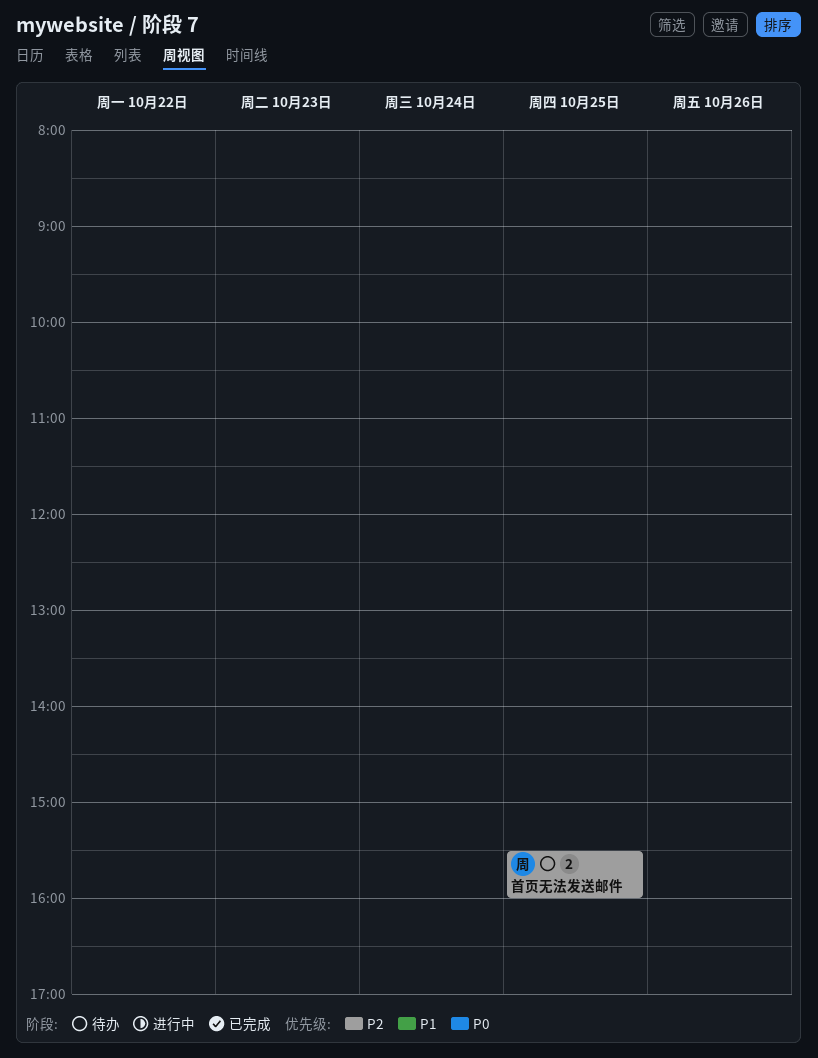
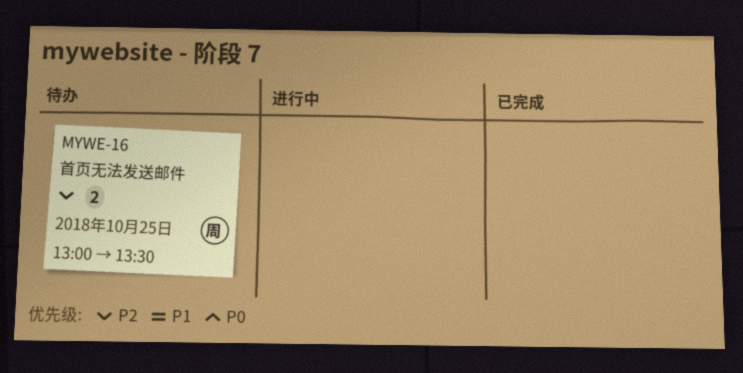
首页无法发送邮件, begins: 15:30 -> 13:00
首页无法发送邮件, ends: 16:00 -> 13:30

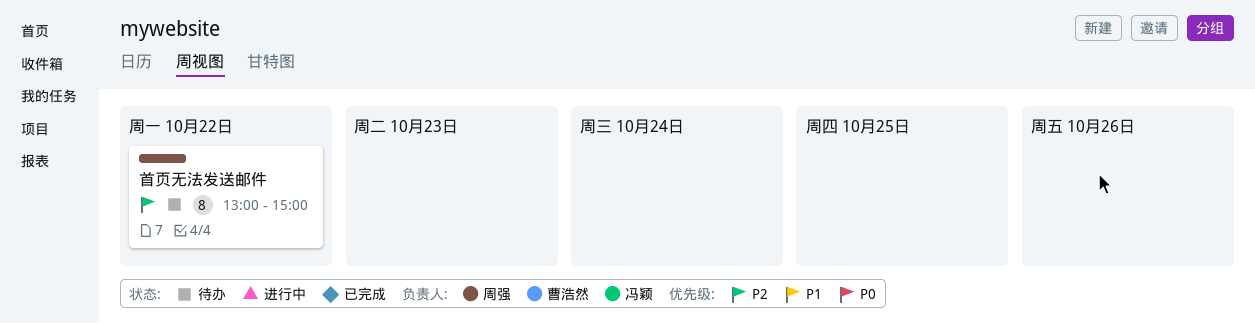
首页无法发送邮件, estimate: 2 -> 8
首页无法发送邮件, day: Oct 25 -> Oct 22
首页无法发送邮件, ends: 13:30 -> 15:00

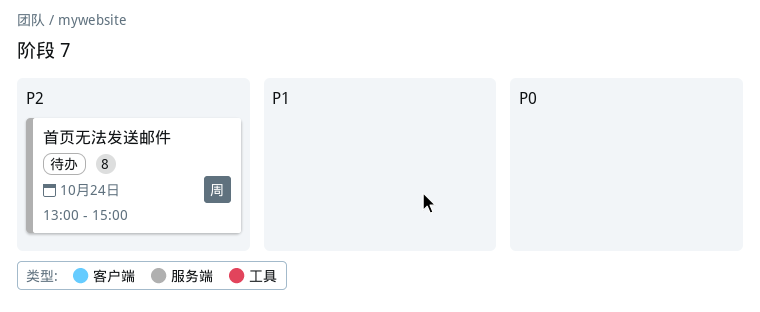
首页无法发送邮件, day: Oct 22 -> Oct 24

